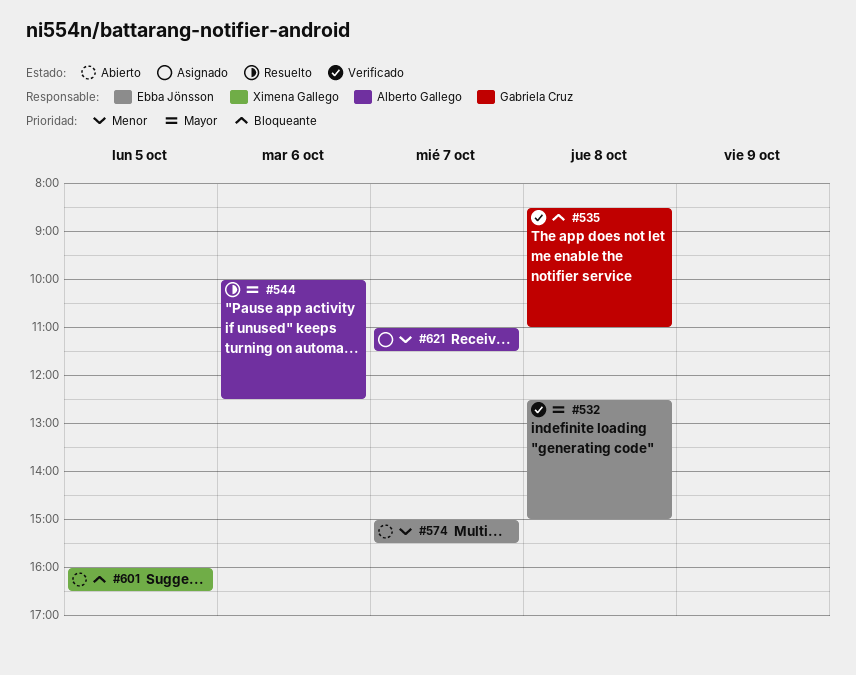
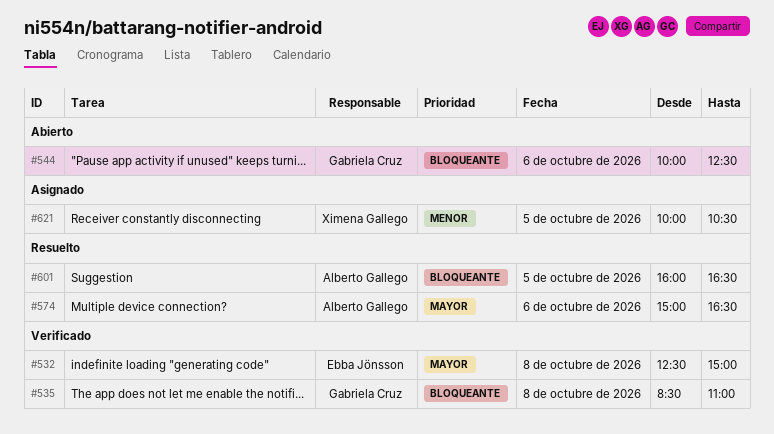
#544, status: Resuelto -> Abierto
#544, owner: Alberto Gallego -> Gabriela Cruz
#544, priority: Mayor -> Bloqueante
#574, status: Abierto -> Resuelto
#574, owner: Ebba Jönsson -> Alberto Gallego
#574, priority: Menor -> Mayor
#574, day: Oct 7 -> Oct 6
#574, ends: 15:30 -> 16:30
#601, status: Abierto -> Resuelto
#601, owner: Ximena Gallego -> Alberto Gallego
#621, owner: Alberto Gallego -> Ximena Gallego
#621, day: Oct 7 -> Oct 5
#621, begins: 11:00 -> 10:00
#621, ends: 11:30 -> 10:30

